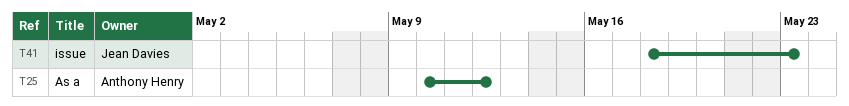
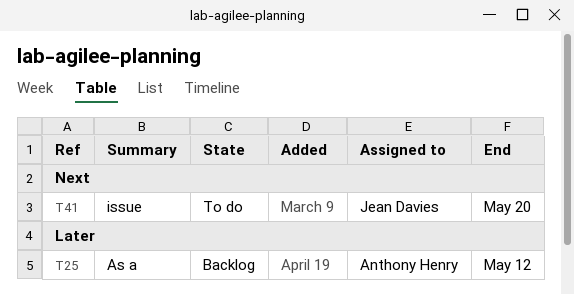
T41, due: May 23 -> May 20

